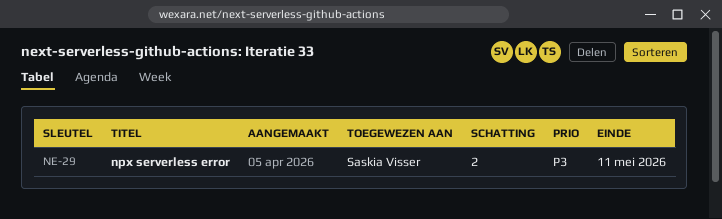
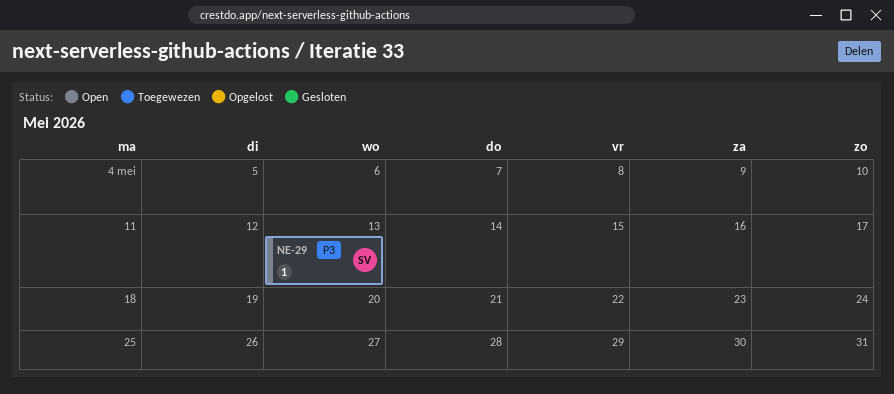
NE-29, estimate: 2 -> 1
NE-29, due: May 11 -> May 13

